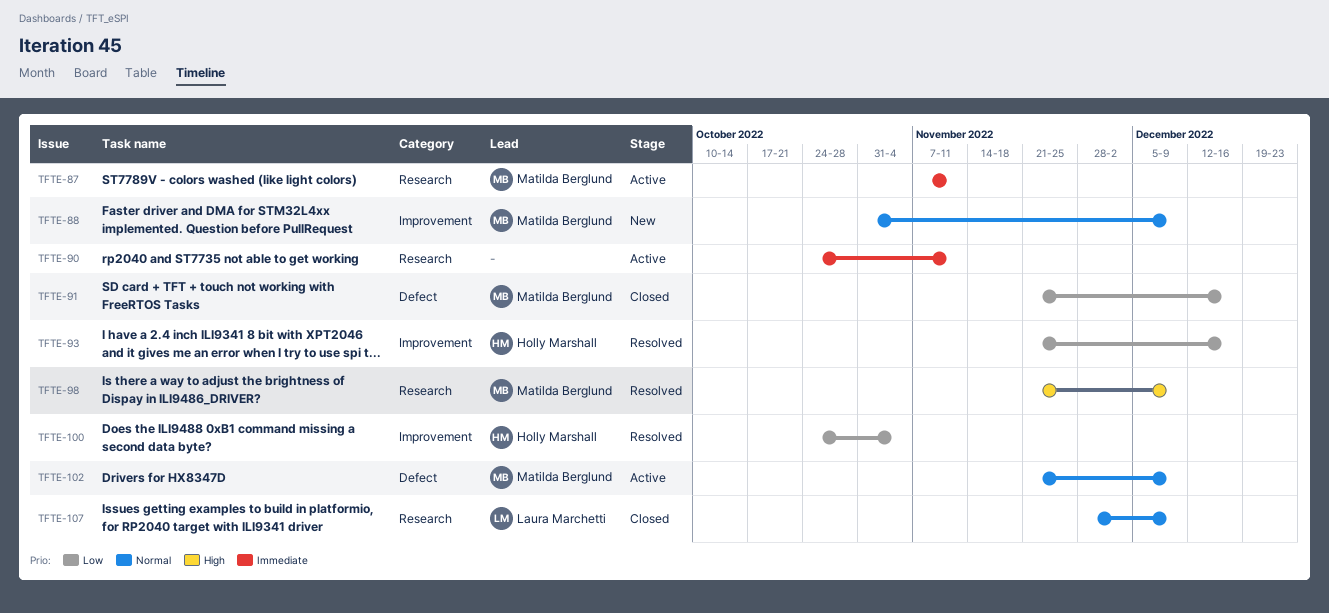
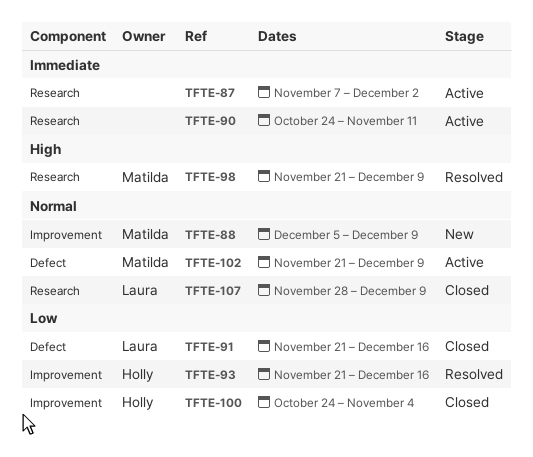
TFTE-87, owner: Matilda Berglund -> none
TFTE-87, due: Nov 11 -> Dec 2
TFTE-88, start: Oct 31 -> Dec 5
TFTE-91, owner: Matilda Berglund -> Laura Marchetti
TFTE-100, status: Resolved -> Closed

